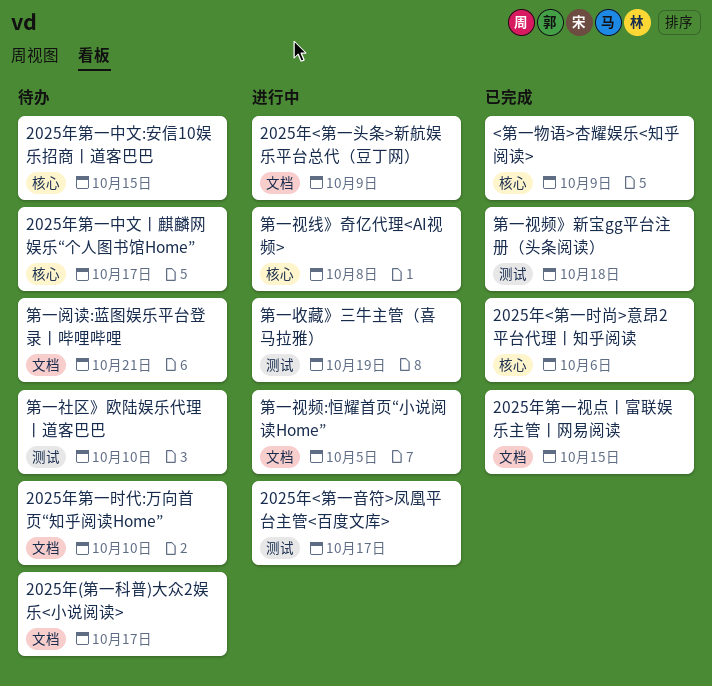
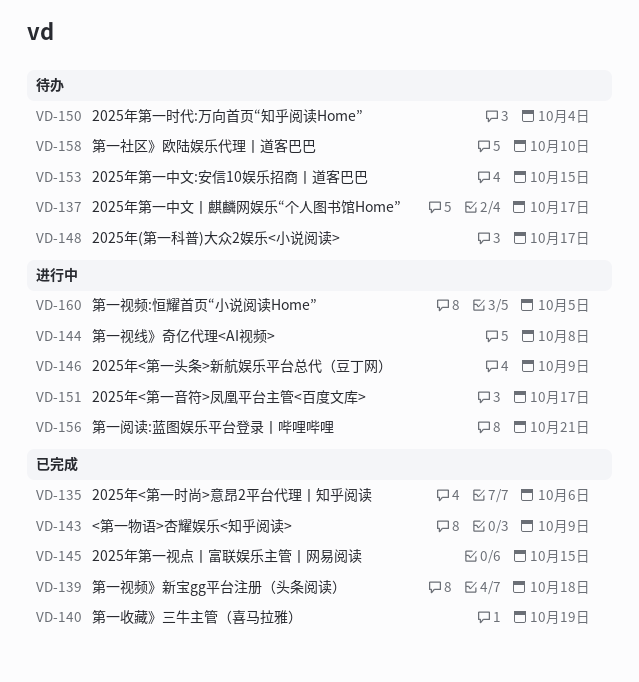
2025年第一时代:万向首页“知乎阅读Home”, due: Oct 10 -> Oct 4
第一收藏》三牛主管（喜马拉雅）, status: 进行中 -> 已完成
第一阅读:蓝图娱乐平台登录丨哔哩哔哩, status: 待办 -> 进行中

